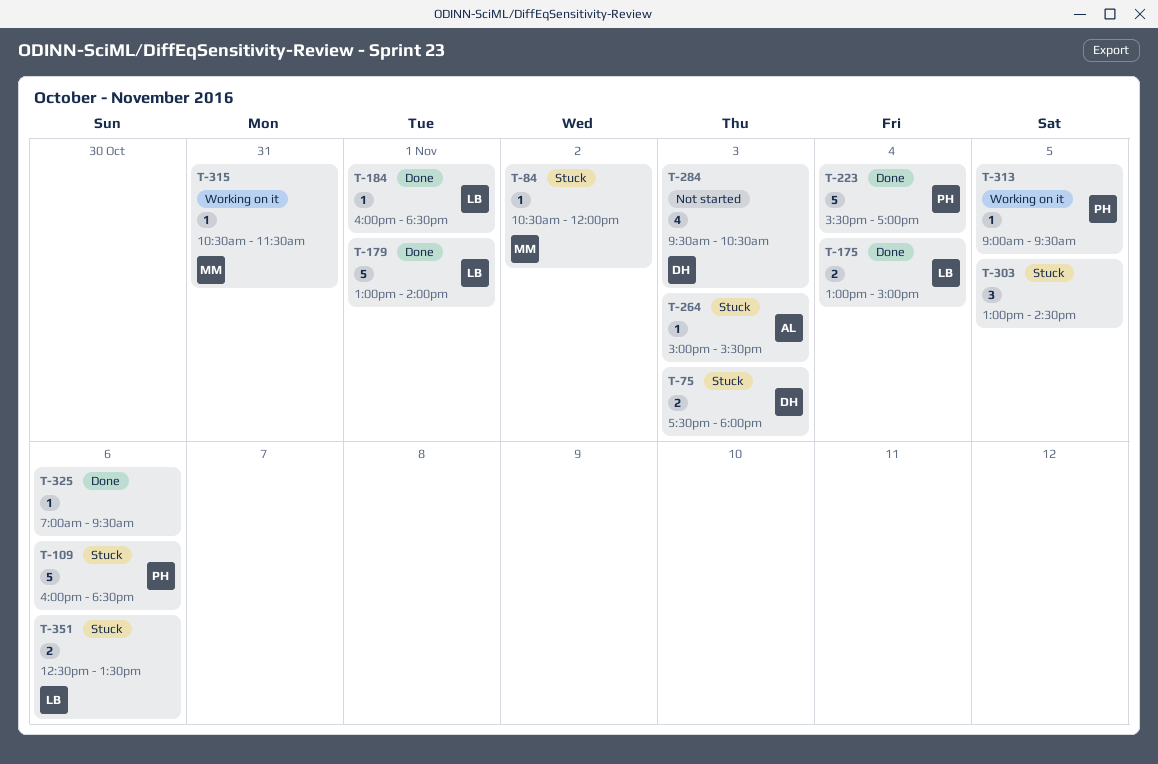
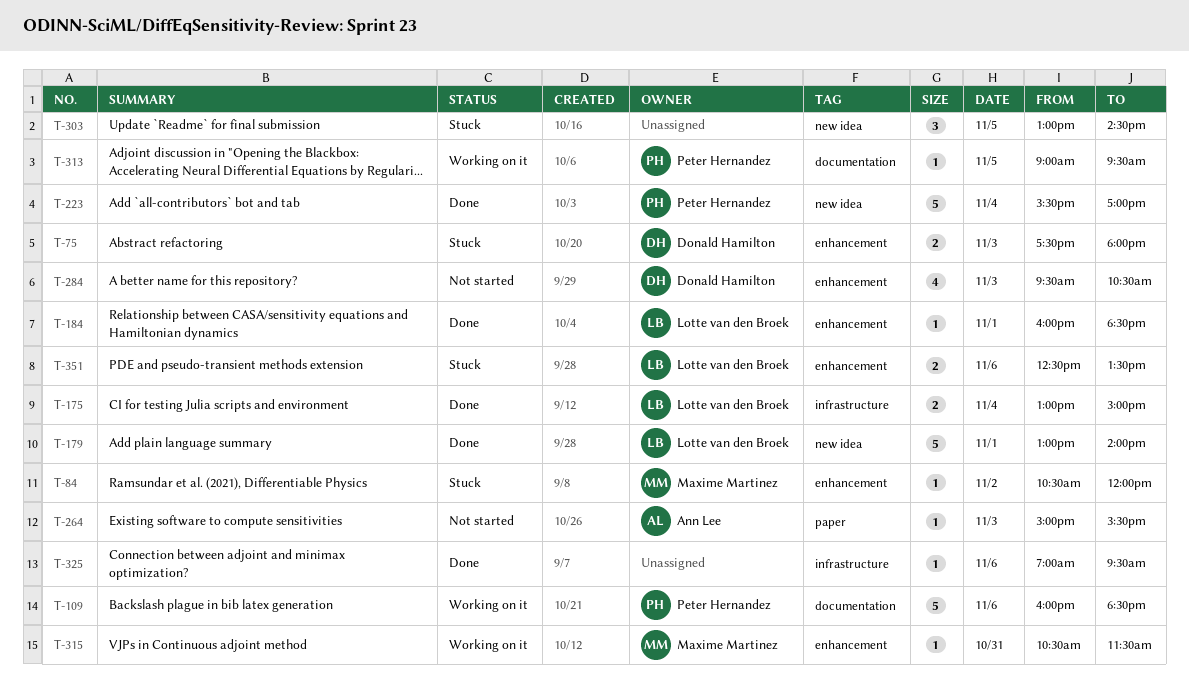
T-109, status: Stuck -> Working on it
T-264, status: Stuck -> Not started

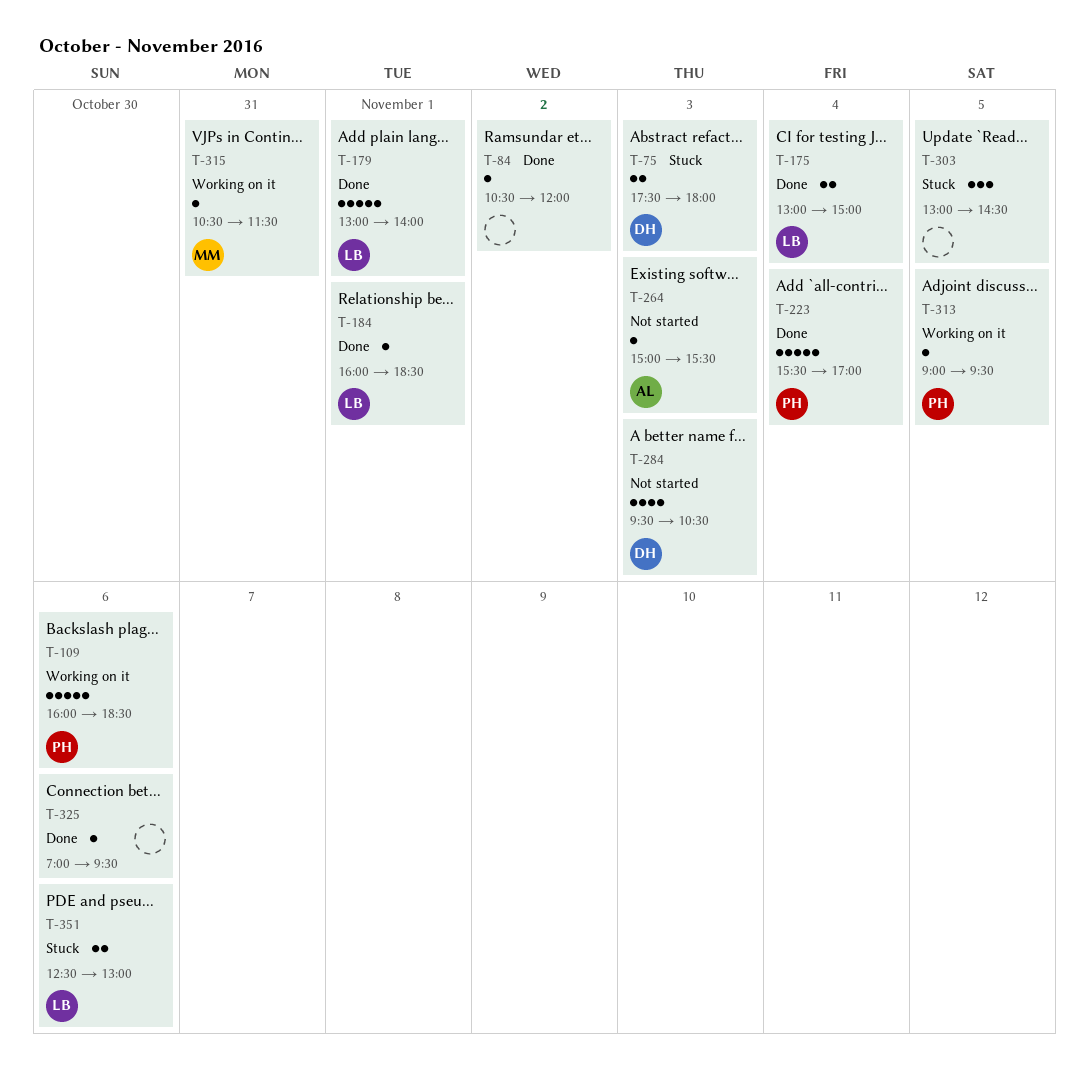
T-84, status: Stuck -> Done
T-84, owner: Maxime Martinez -> none
T-351, ends: 13:30 -> 13:00

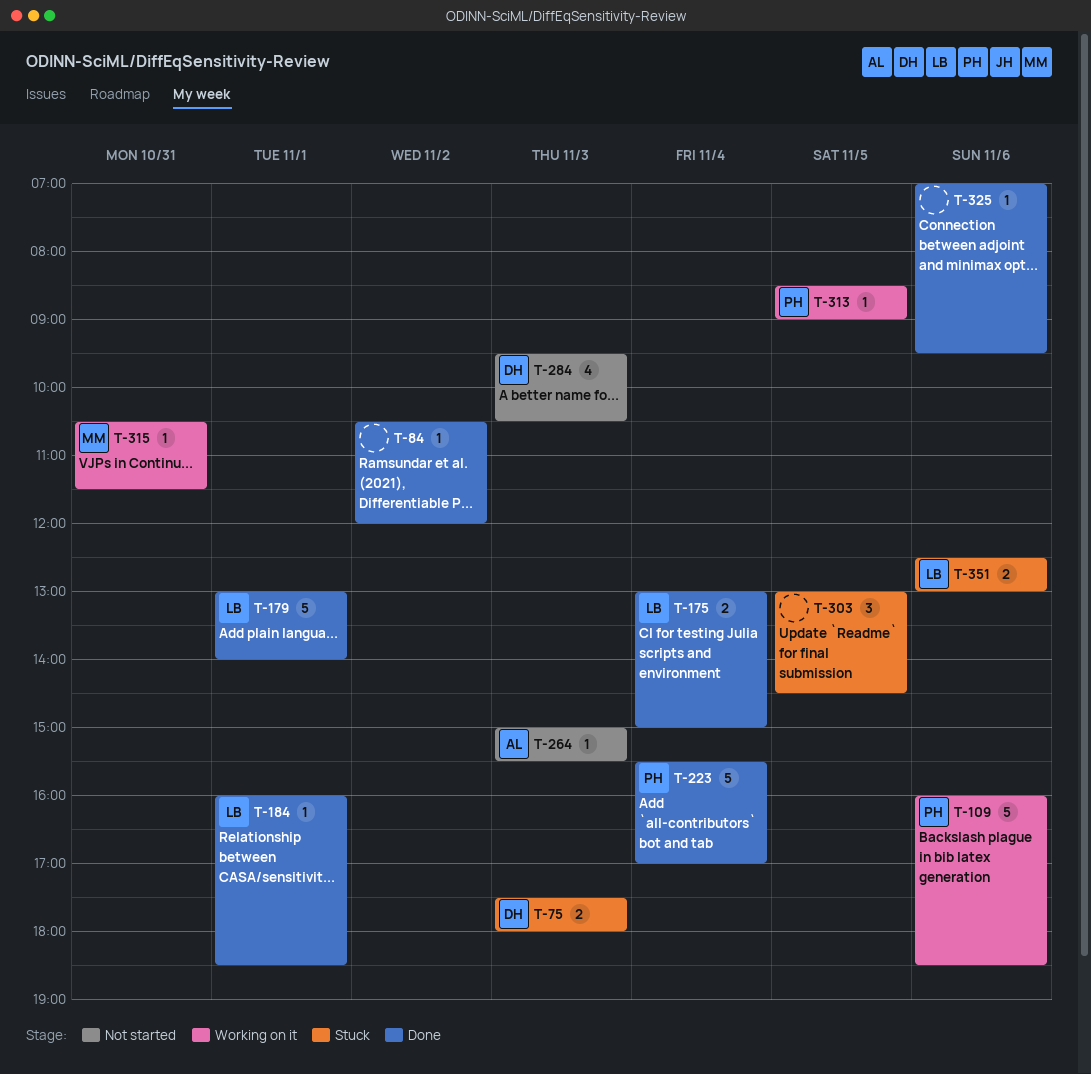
T-313, begins: 09:00 -> 08:30
T-313, ends: 09:30 -> 09:00

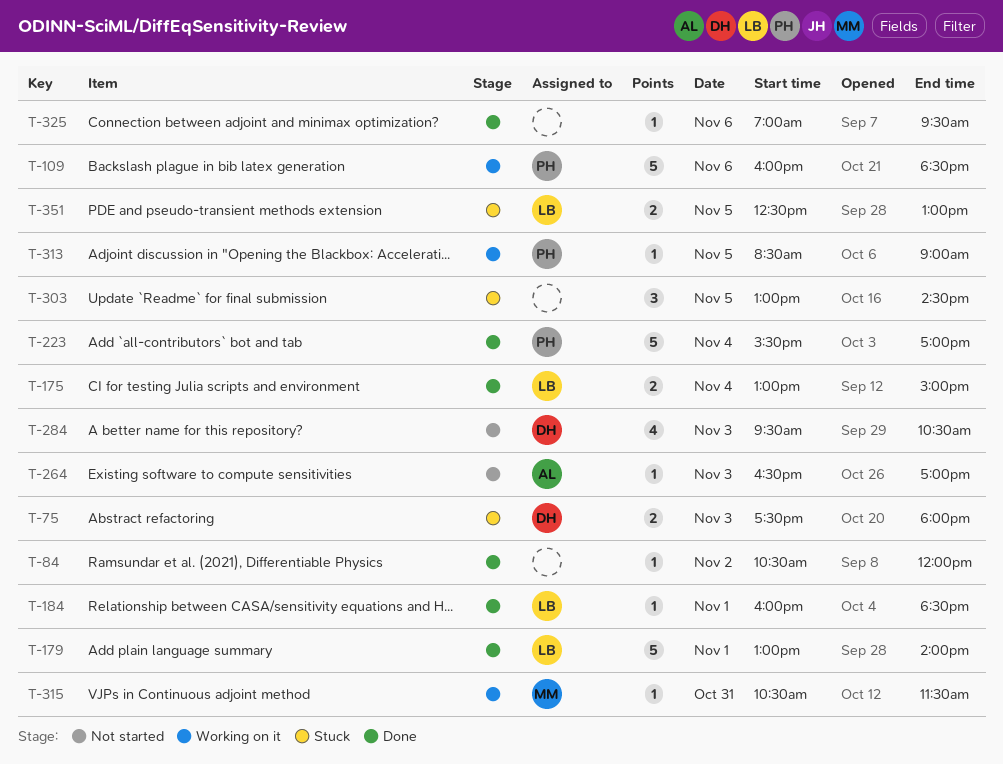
T-264, begins: 15:00 -> 16:30
T-264, ends: 15:30 -> 17:00
T-351, day: Nov 6 -> Nov 5

